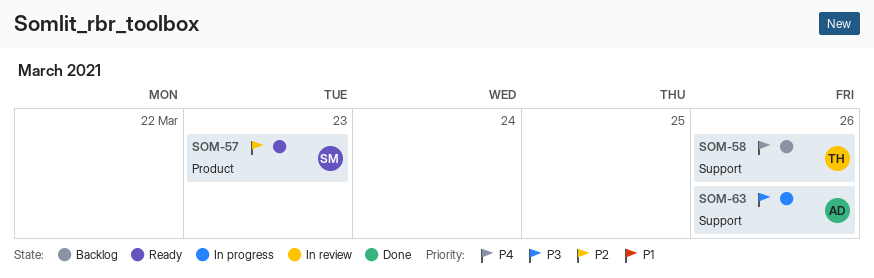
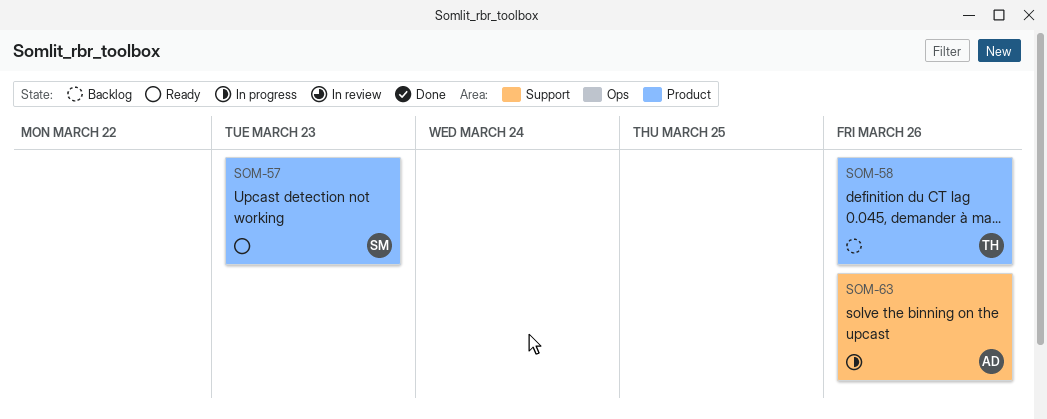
SOM-58, label: Support -> Product

